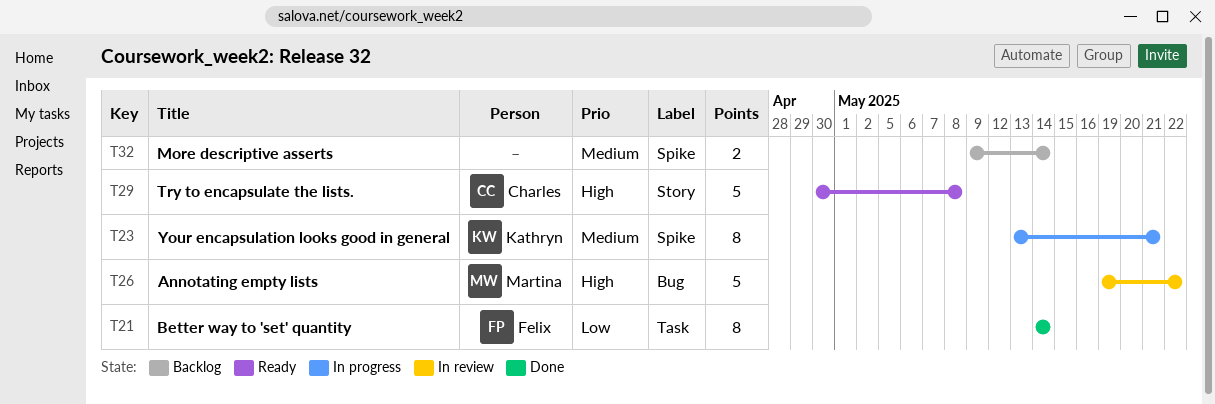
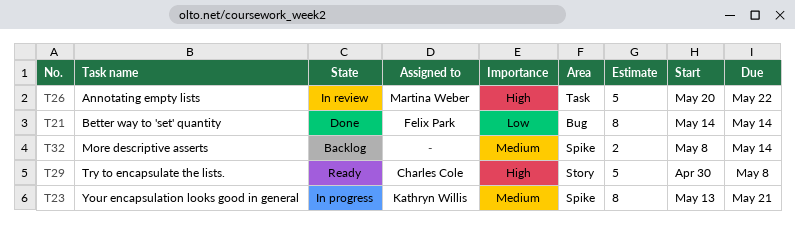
T21, label: Task -> Bug
T26, label: Bug -> Task
T26, start: May 19 -> May 20
T32, start: May 9 -> May 8

